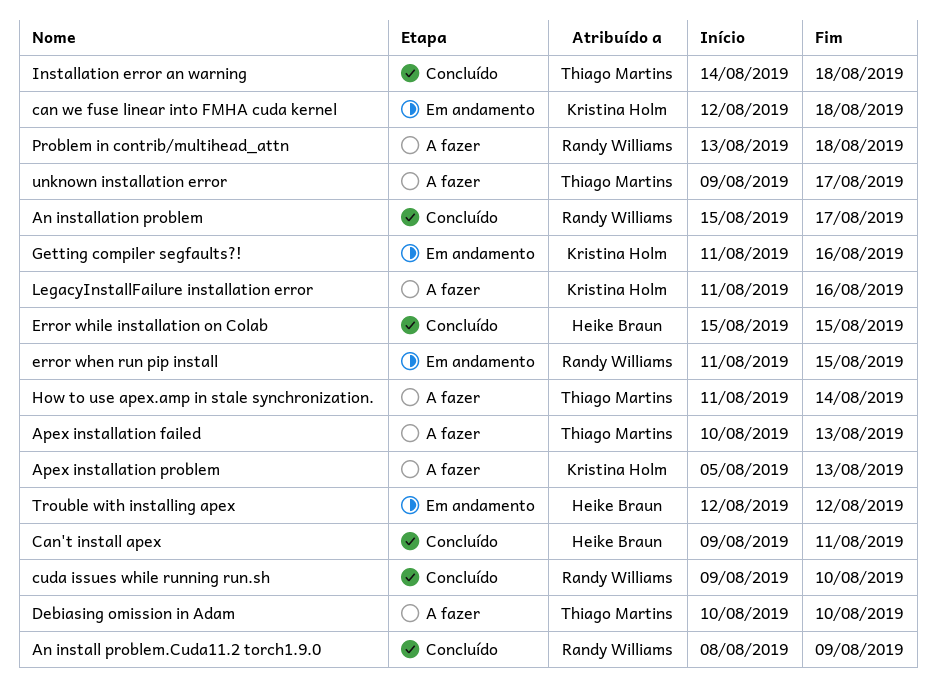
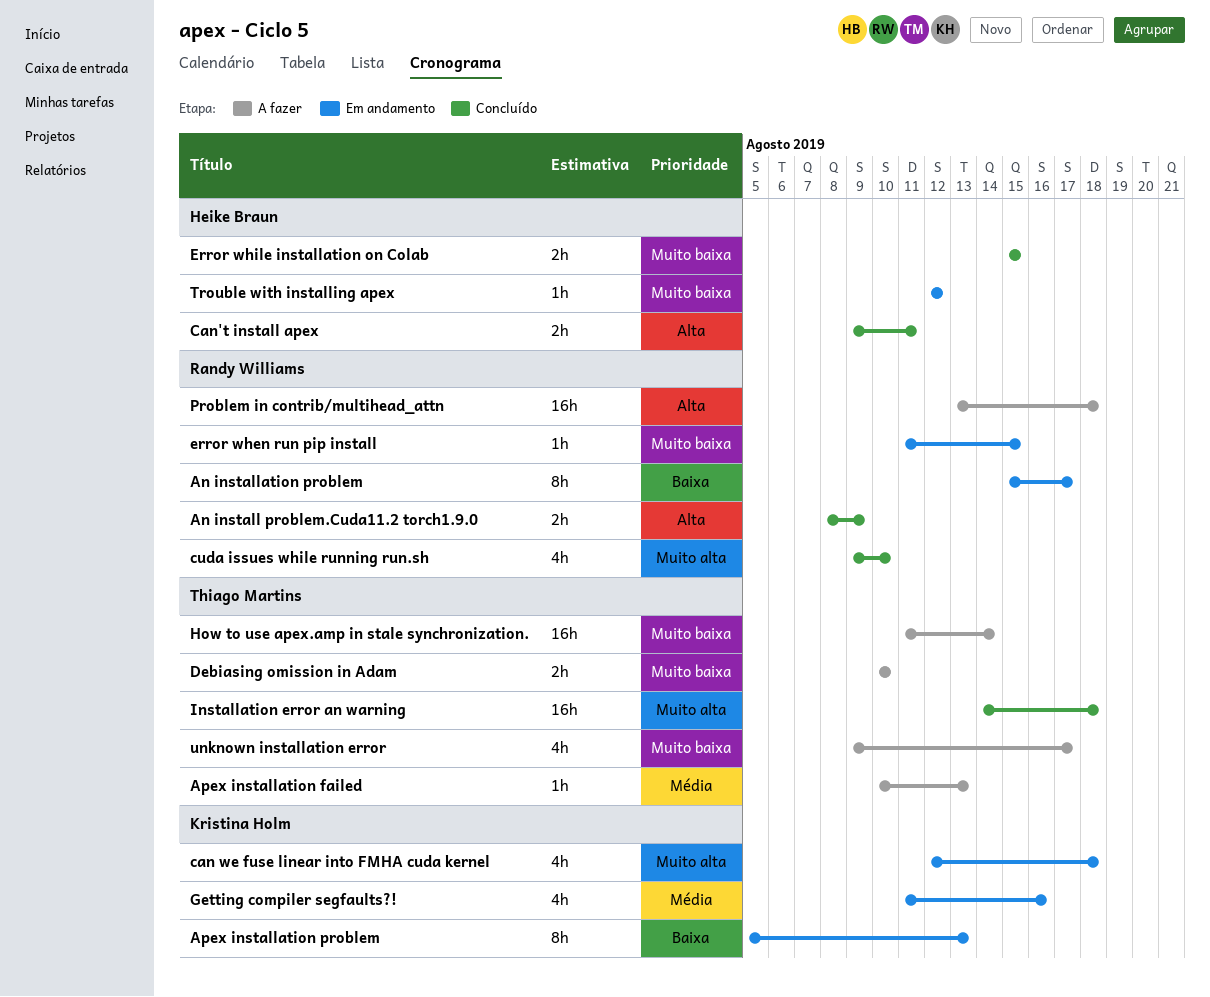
An installation problem, status: Concluído -> Em andamento
Apex installation problem, status: A fazer -> Em andamento
LegacyInstallFailure installation error: present -> none

